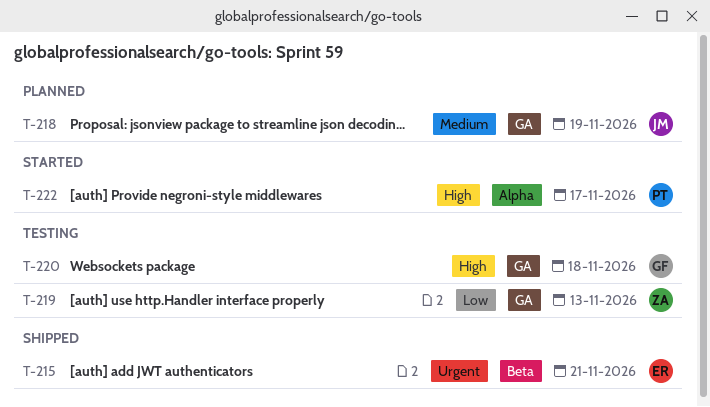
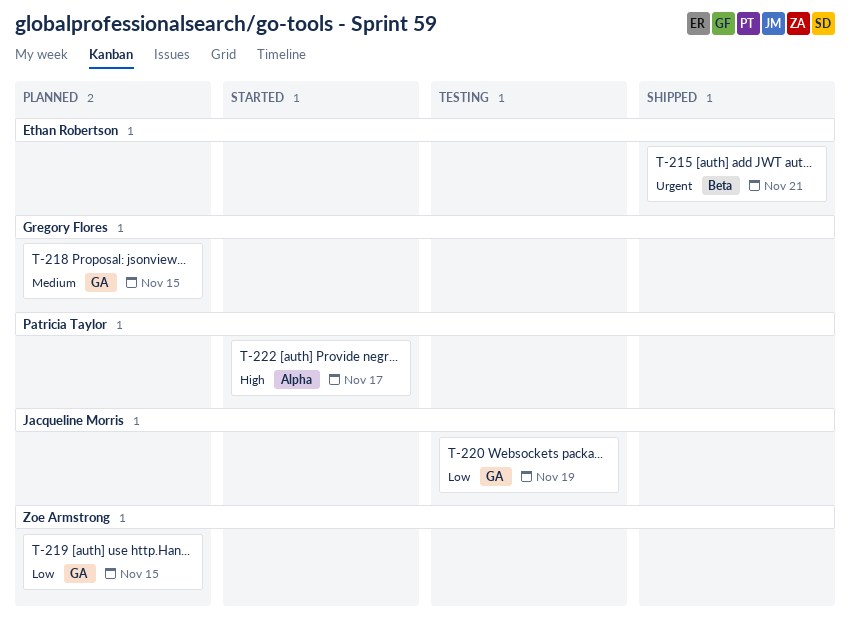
T-218, owner: Jacqueline Morris -> Gregory Flores
T-218, due: Nov 19 -> Nov 15
T-219, status: Testing -> Planned
T-219, due: Nov 13 -> Nov 15
T-220, owner: Gregory Flores -> Jacqueline Morris
T-220, priority: High -> Low
T-220, due: Nov 18 -> Nov 19

